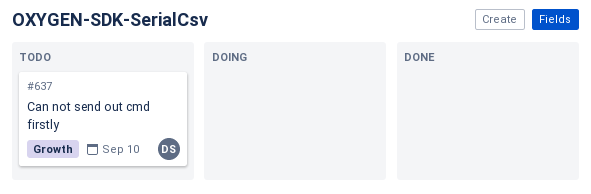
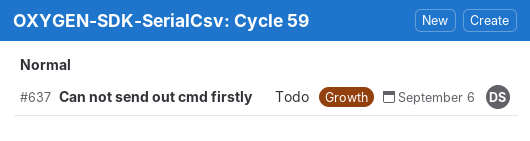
#637, due: Sep 10 -> Sep 6

